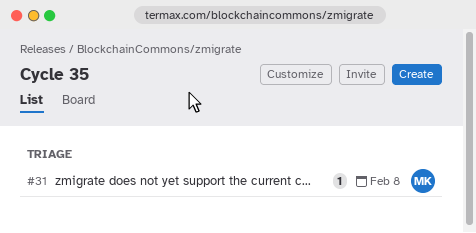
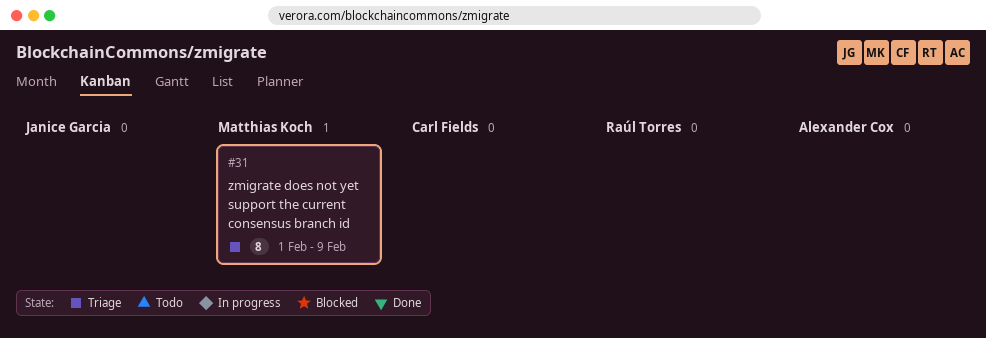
#31, estimate: 1 -> 8
#31, due: Feb 8 -> Feb 9

